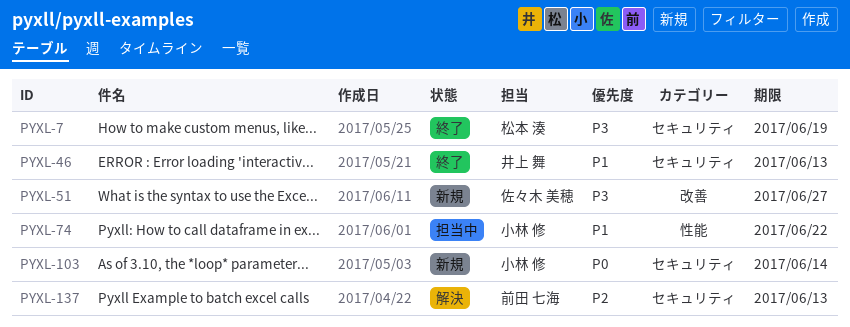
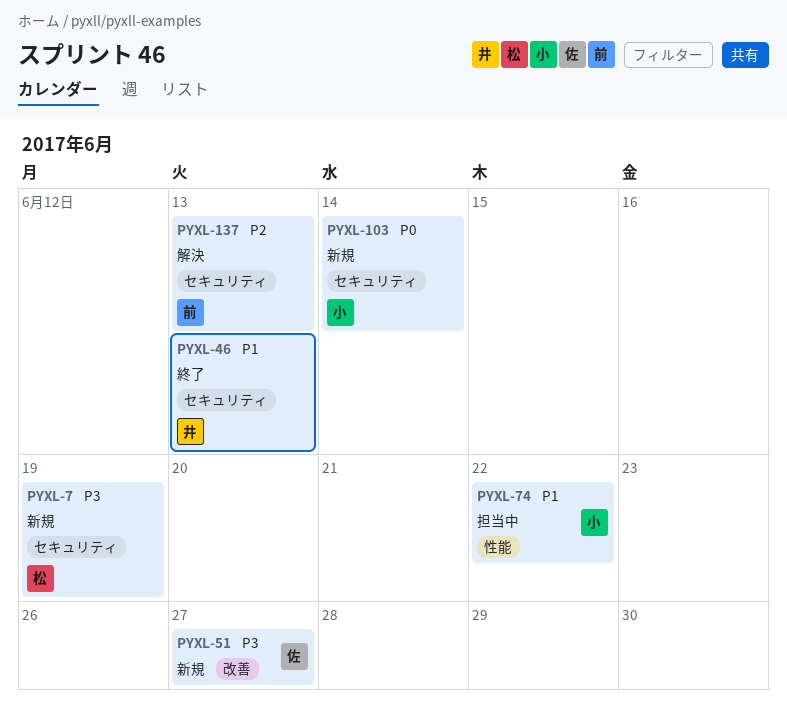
PYXL-7, status: 終了 -> 新規

